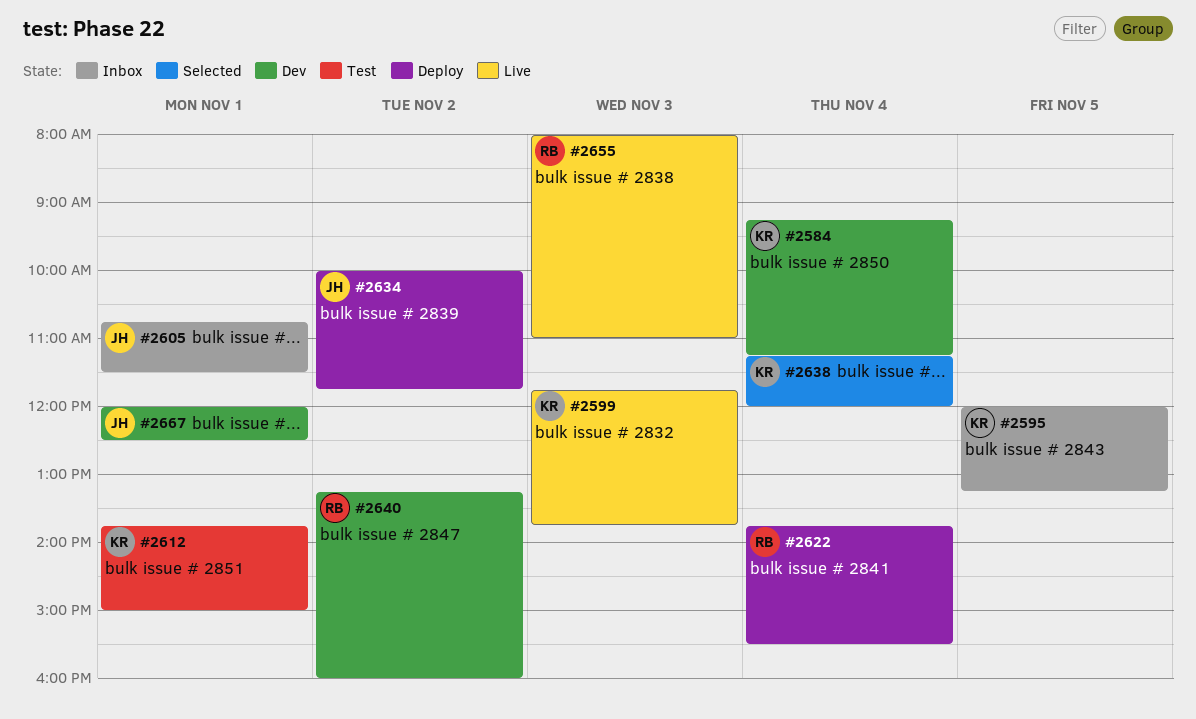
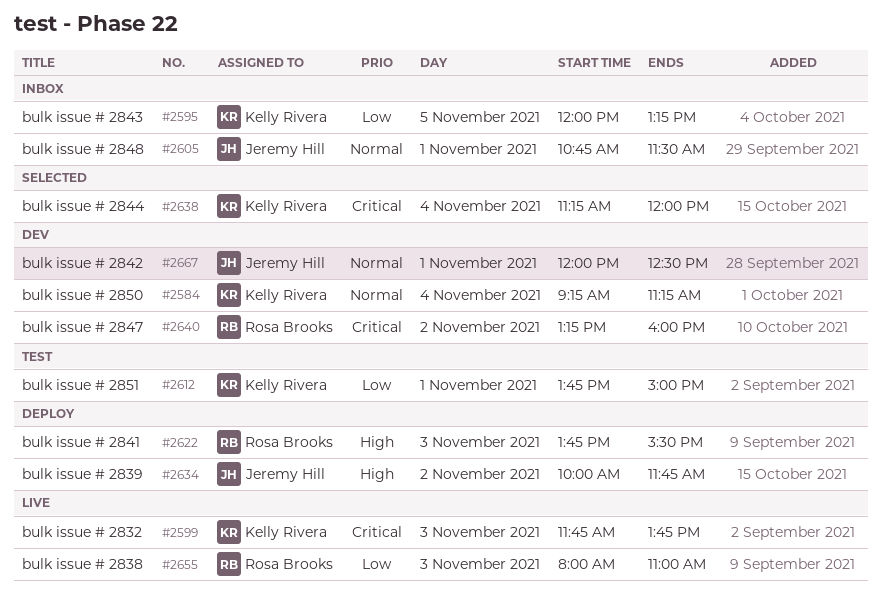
#2622, day: Nov 4 -> Nov 3

